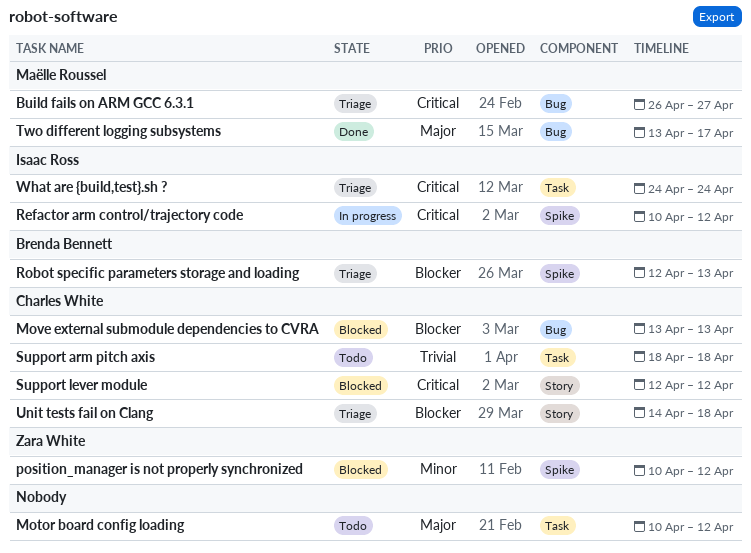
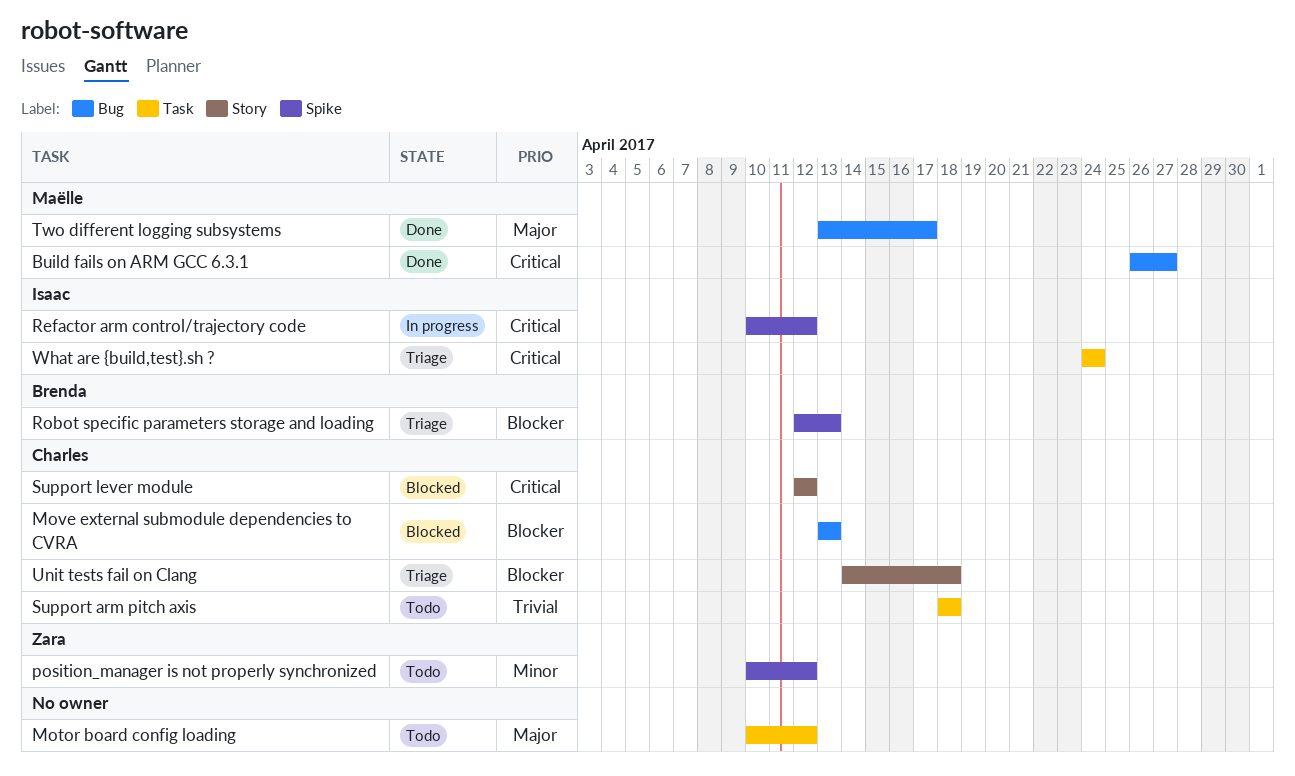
Build fails on ARM GCC 6.3.1, status: Triage -> Done
position_manager is not properly synchronized, status: Blocked -> Todo

